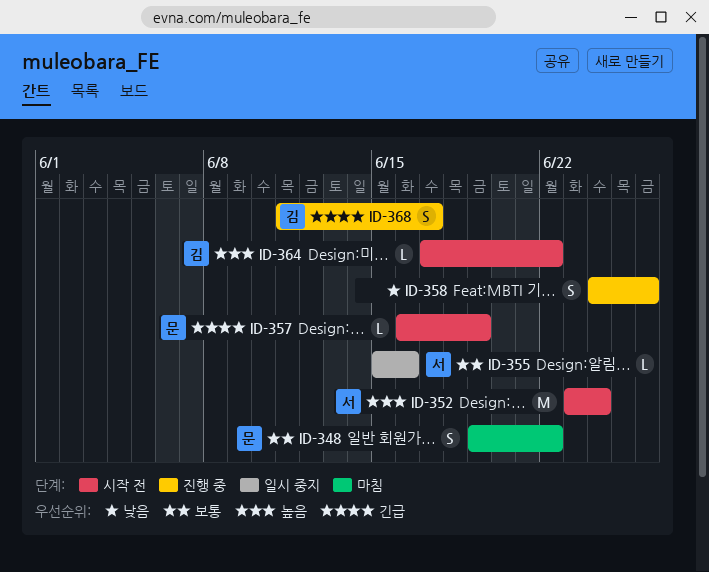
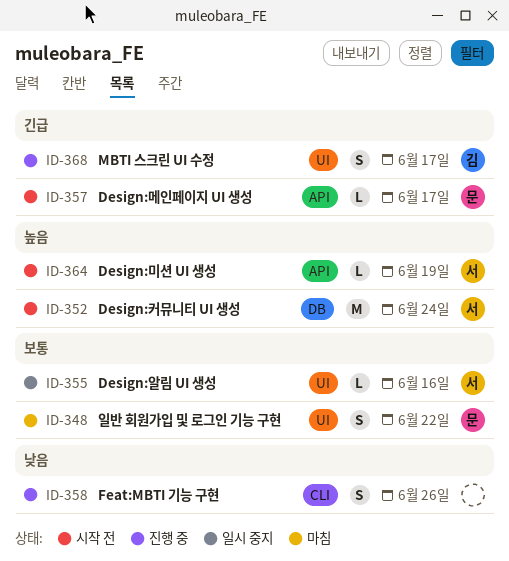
ID-357, due: Jun 19 -> Jun 17
ID-364, owner: 김 -> 서
ID-364, due: Jun 22 -> Jun 19

